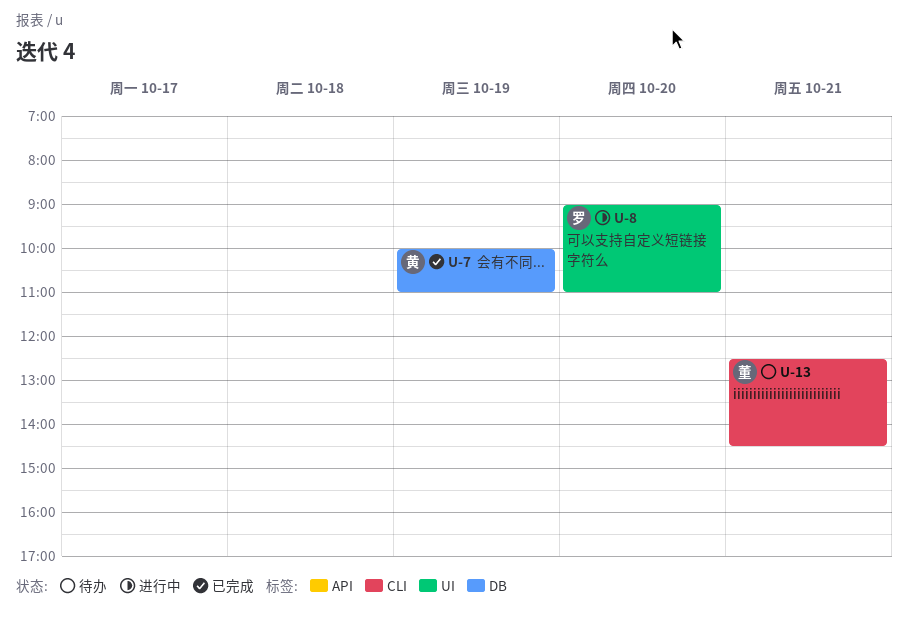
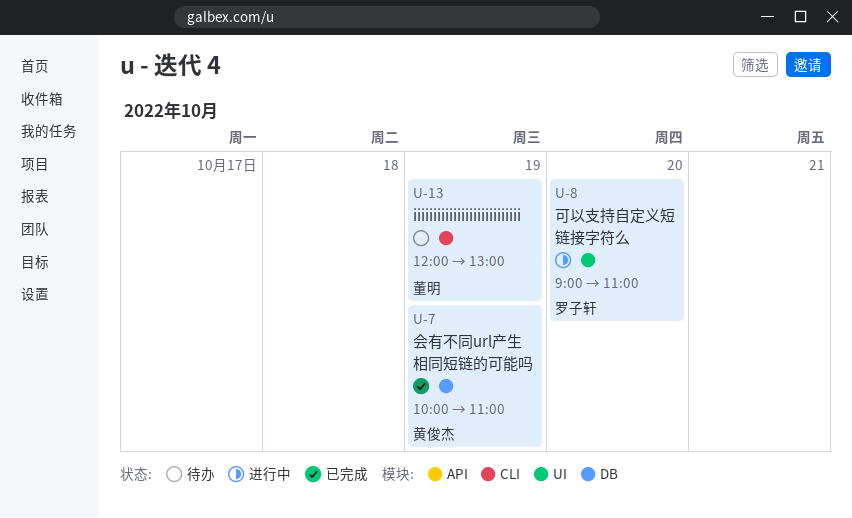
U-13, day: Oct 21 -> Oct 19
U-13, begins: 12:30 -> 12:00
U-13, ends: 14:30 -> 13:00

